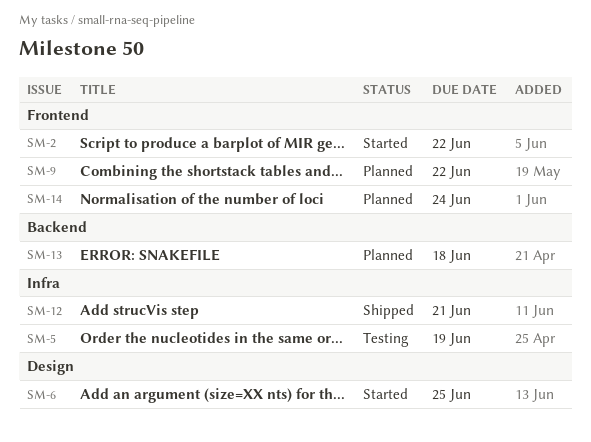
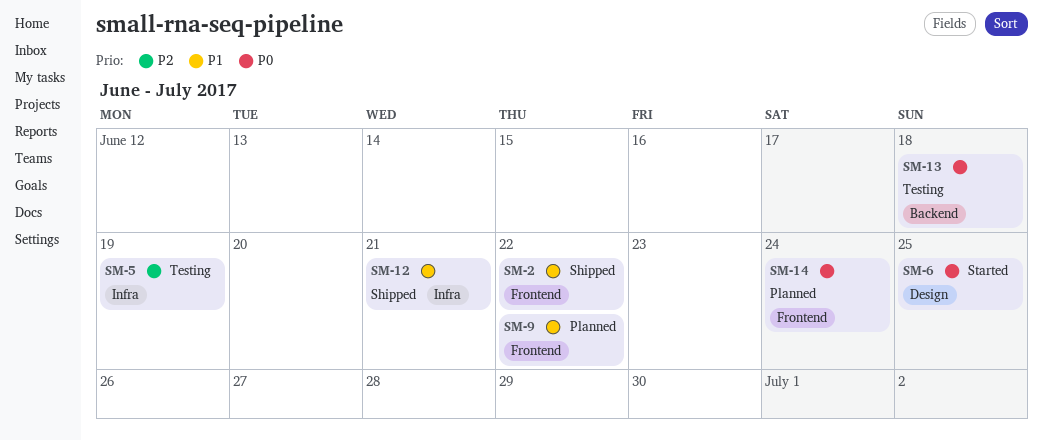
SM-2, status: Started -> Shipped
SM-13, status: Planned -> Testing

